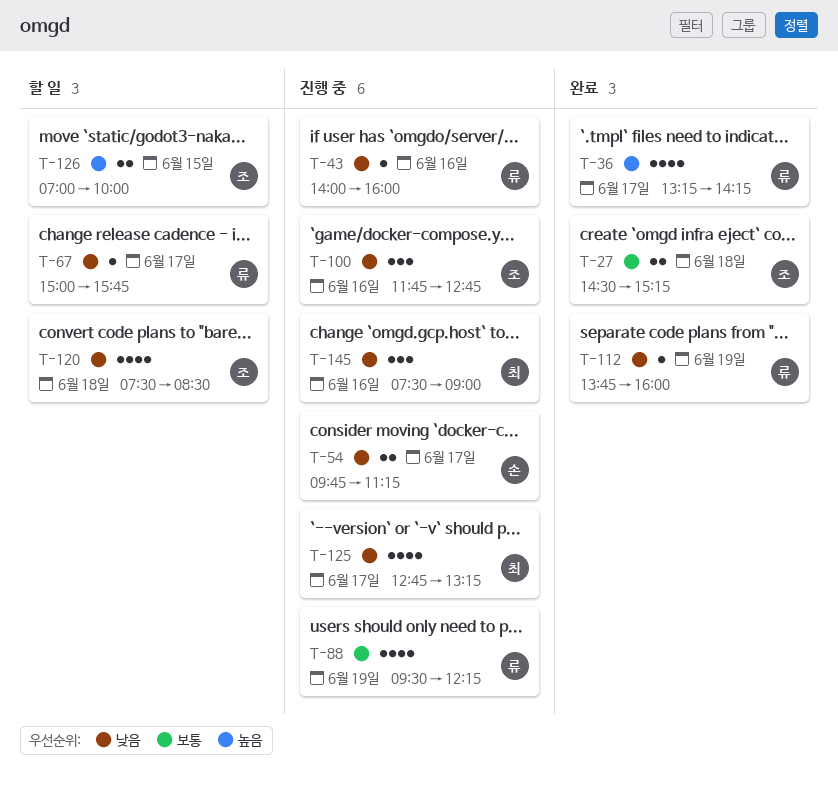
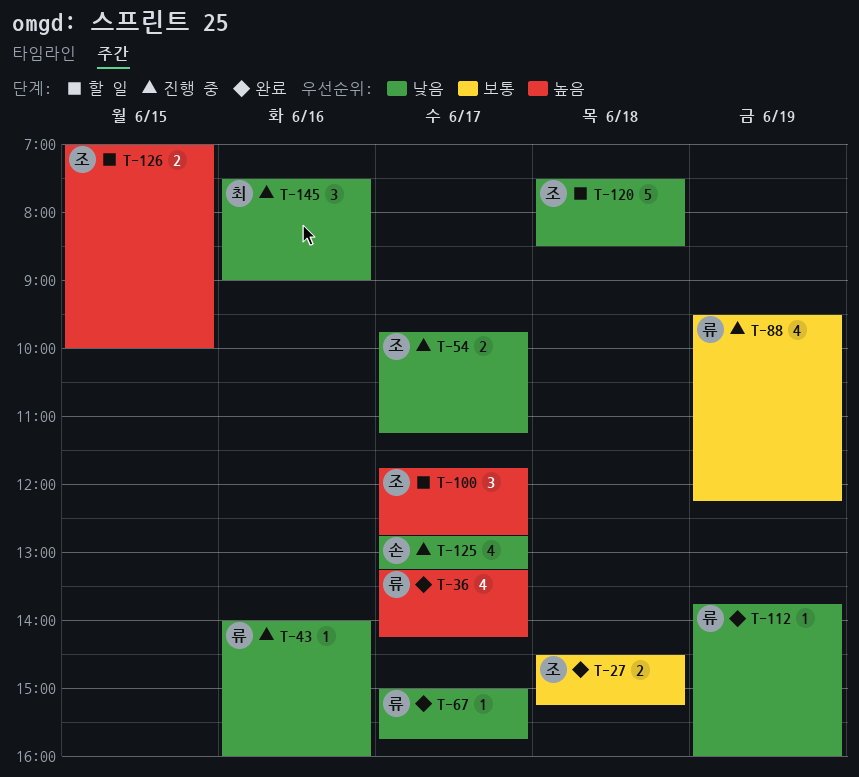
T-54, owner: 손 -> 조
T-67, status: 할 일 -> 완료
T-100, status: 진행 중 -> 할 일
T-100, priority: 낮음 -> 높음
T-100, day: Jun 16 -> Jun 17
T-120, estimate: 4 -> 5
T-125, owner: 최 -> 손

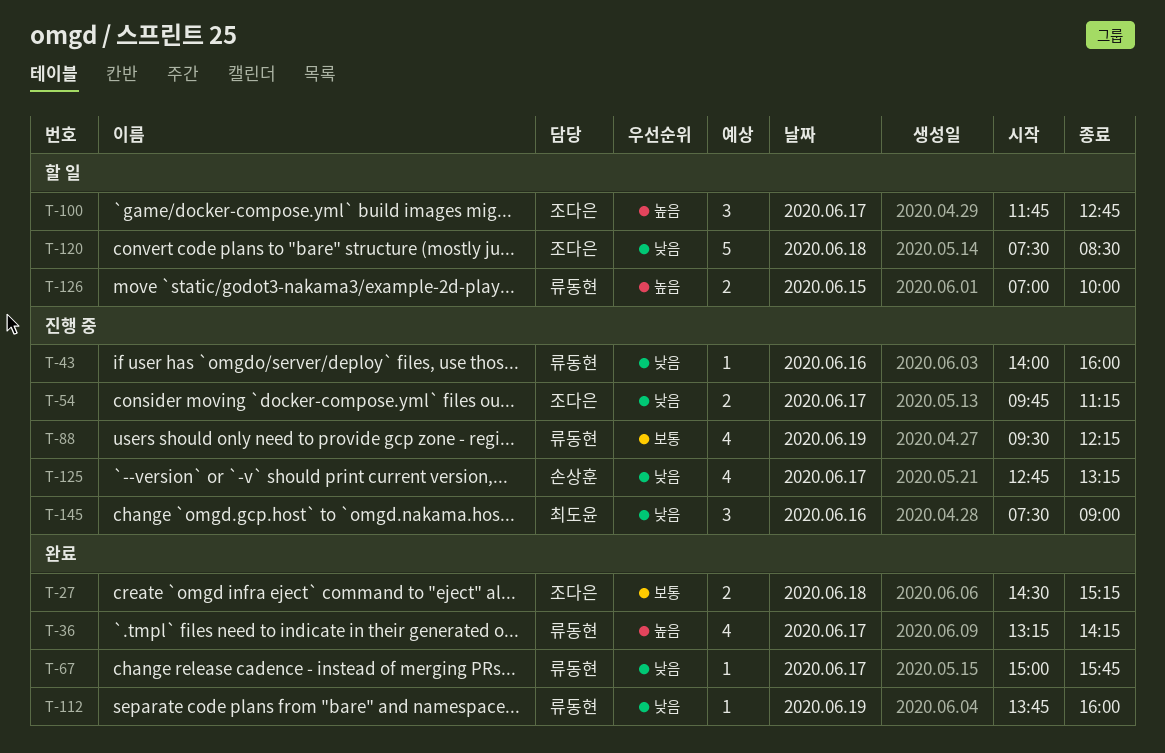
T-126, owner: 조다은 -> 류동현

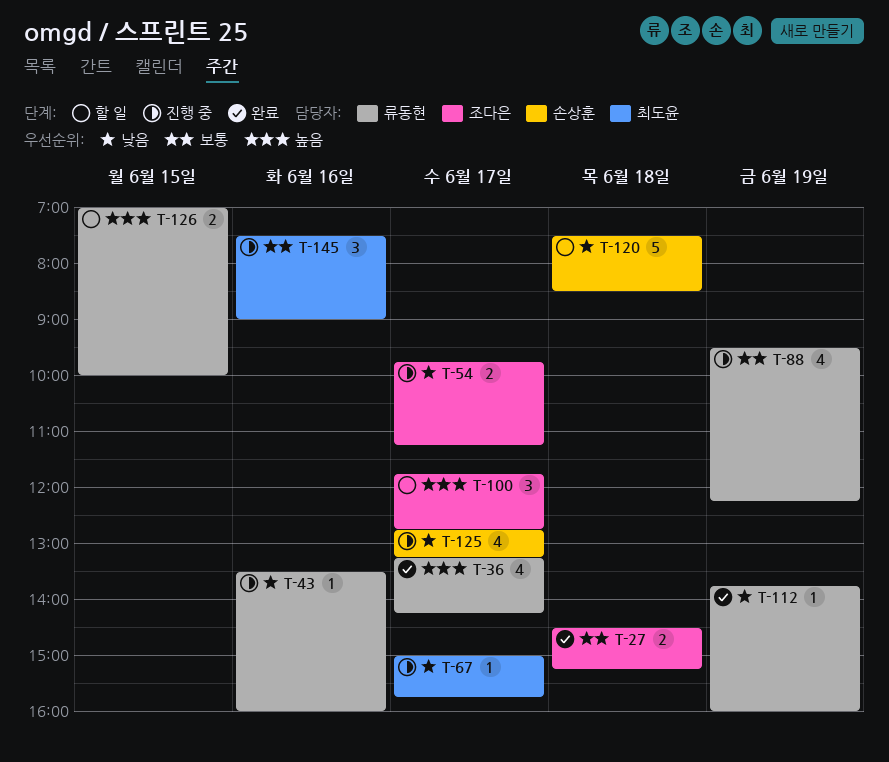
T-43, begins: 14:00 -> 13:30
T-67, status: 완료 -> 진행 중
T-67, owner: 류동현 -> 최도윤
T-120, owner: 조다은 -> 손상훈
T-145, priority: 낮음 -> 보통

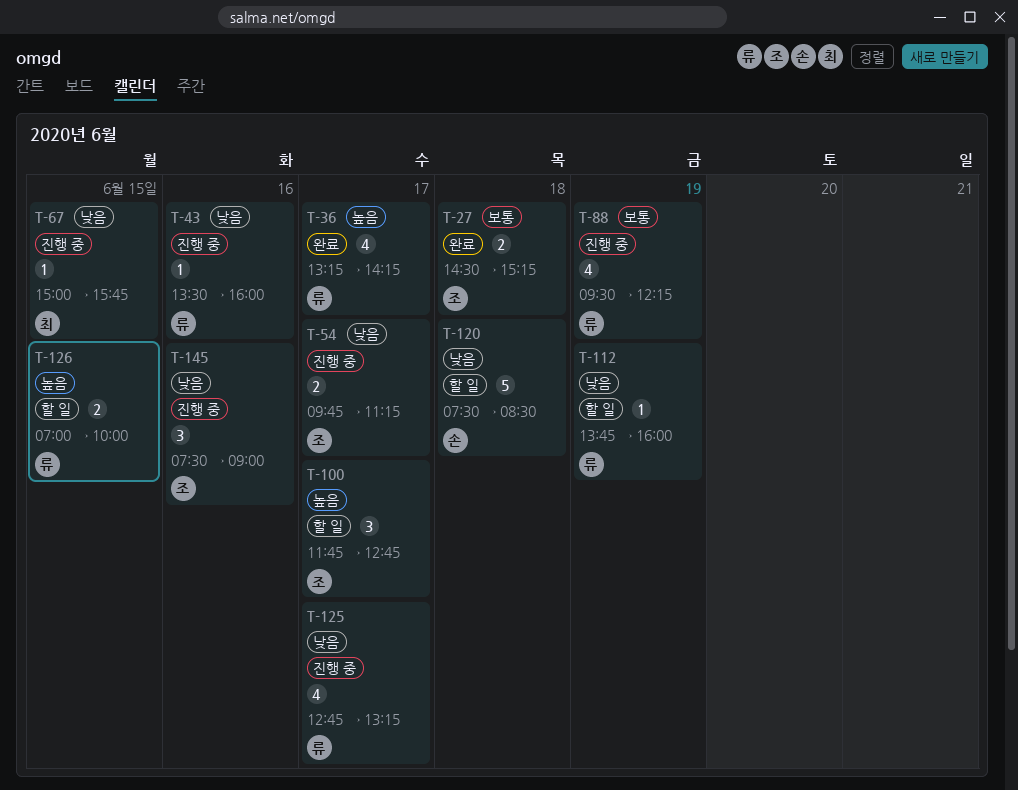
T-67, day: Jun 17 -> Jun 15
T-112, status: 완료 -> 할 일
T-125, owner: 손상훈 -> 류동현
T-145, owner: 최도윤 -> 조다은
T-145, priority: 보통 -> 낮음

